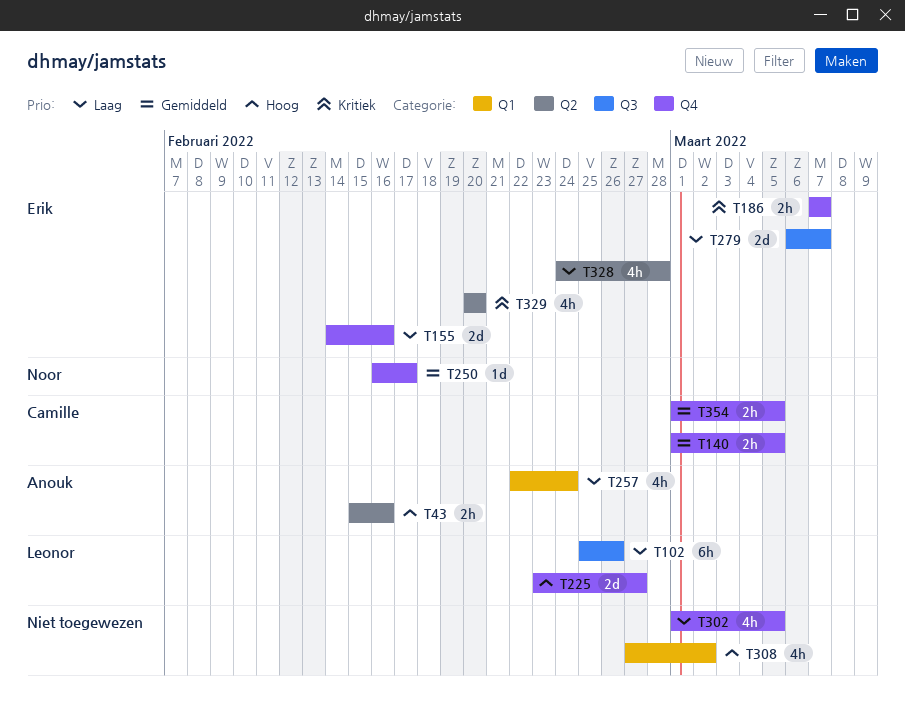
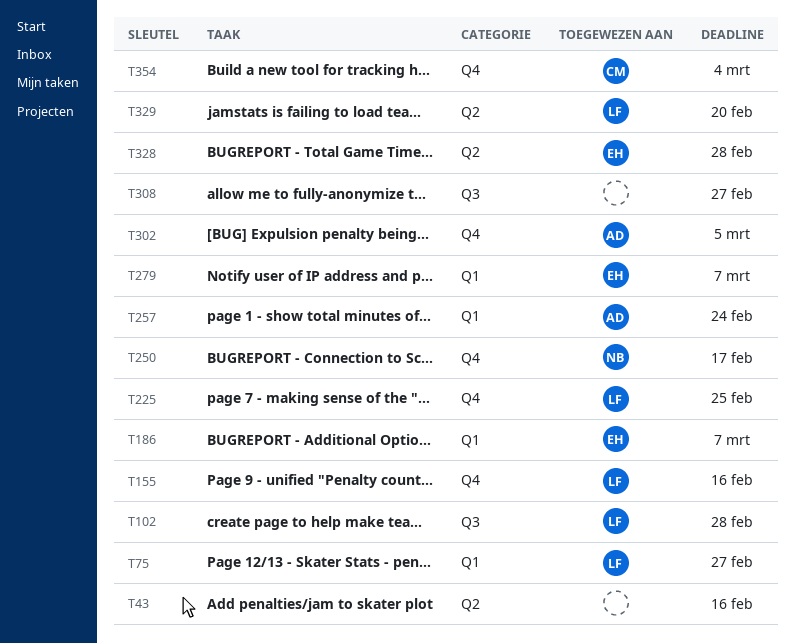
T43, owner: Anouk -> none
T75: none -> present
T102, due: Feb 26 -> Feb 28
T140: present -> none
T155, owner: Erik -> Leonor
T186, label: Q4 -> Q1
T225, due: Feb 27 -> Feb 25
T279, label: Q3 -> Q1
T302, owner: none -> Anouk
T308, label: Q1 -> Q3
T308, due: Mar 2 -> Feb 27
T329, owner: Erik -> Leonor
T354, due: Mar 5 -> Mar 4

